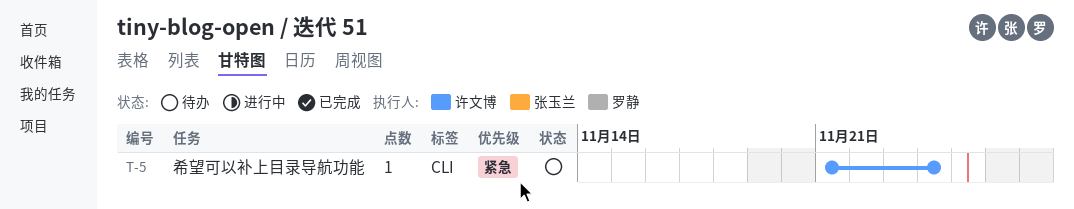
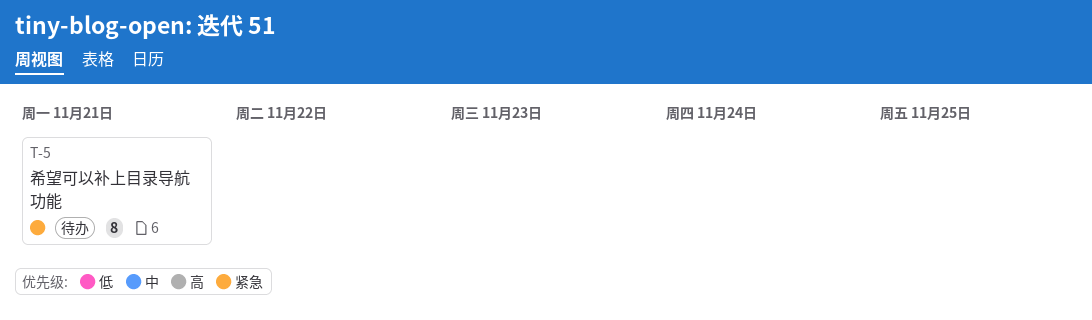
T-5, estimate: 1 -> 8
T-5, due: Nov 24 -> Nov 21

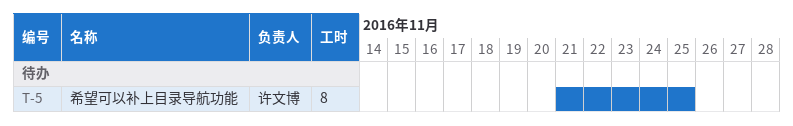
T-5, due: Nov 21 -> Nov 25

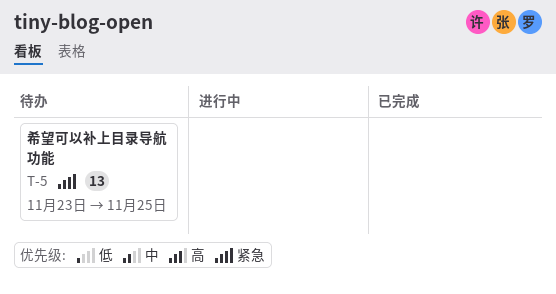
T-5, estimate: 8 -> 13
T-5, start: Nov 21 -> Nov 23

